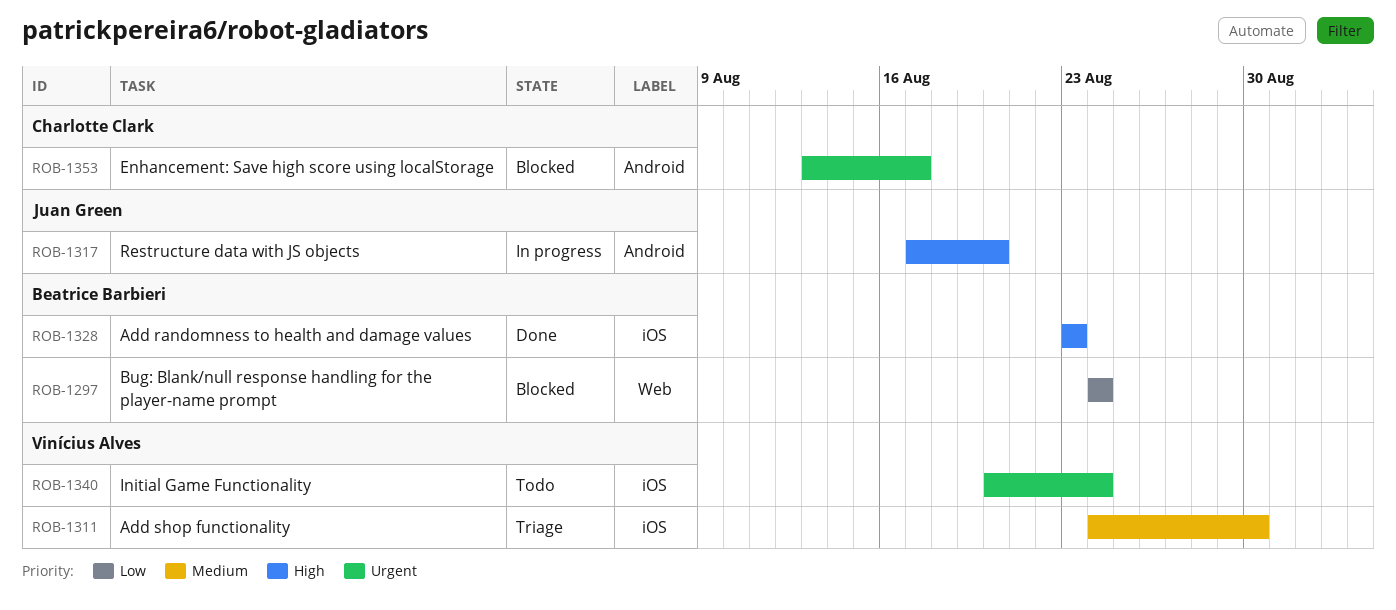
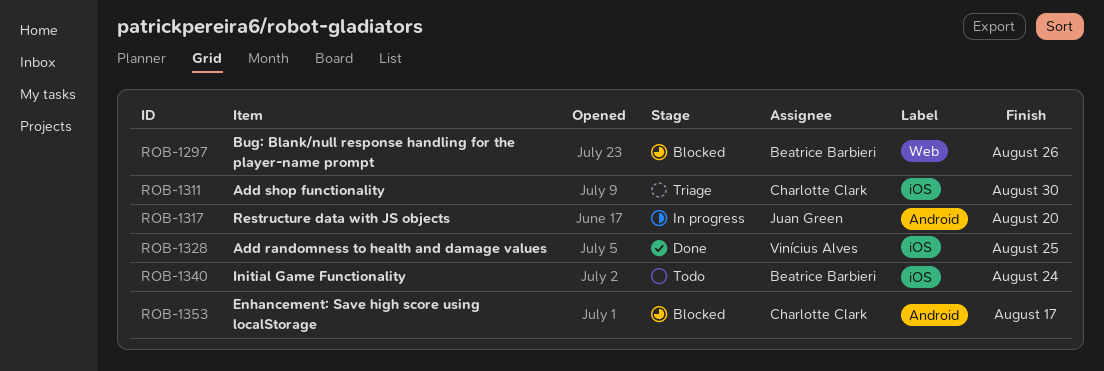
ROB-1297, due: Aug 24 -> Aug 26
ROB-1311, owner: Vinícius Alves -> Charlotte Clark
ROB-1328, owner: Beatrice Barbieri -> Vinícius Alves
ROB-1328, due: Aug 23 -> Aug 25
ROB-1340, owner: Vinícius Alves -> Beatrice Barbieri

